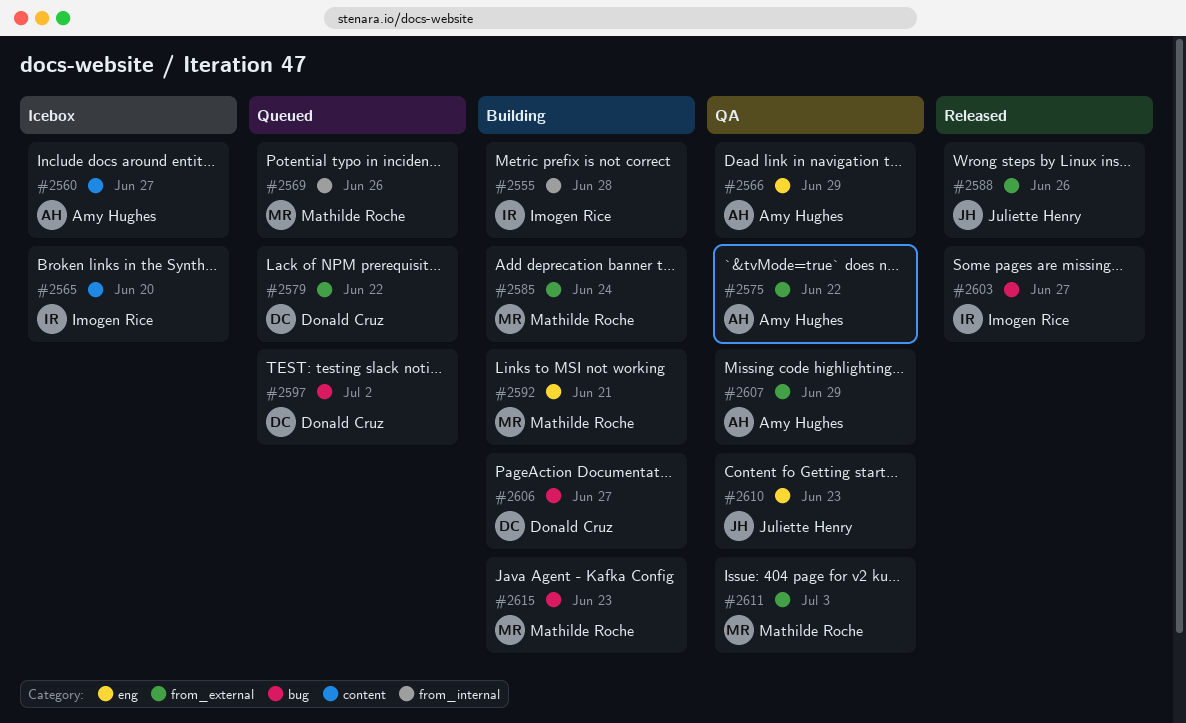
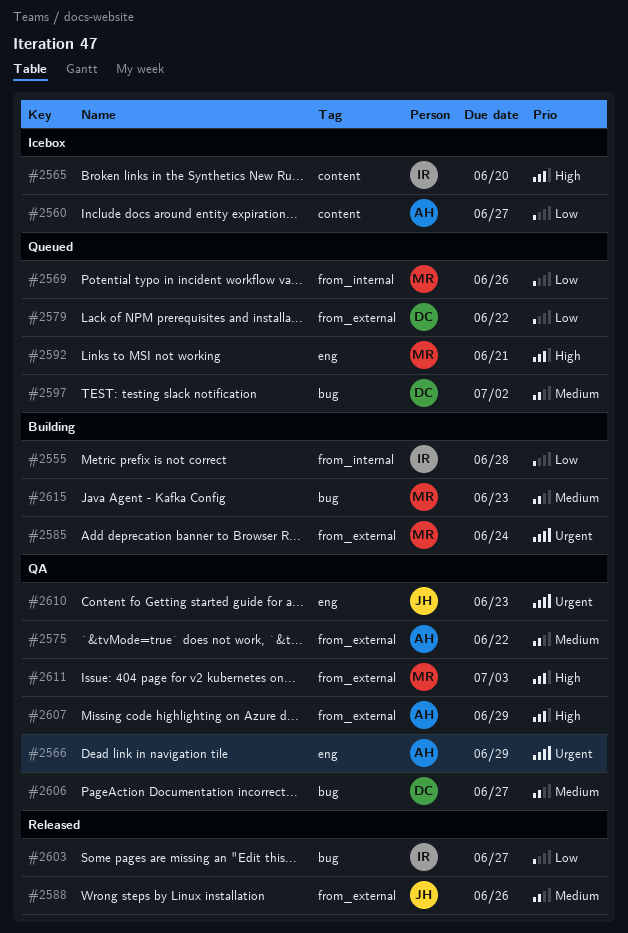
#2592, status: Building -> Queued
#2606, status: Building -> QA

